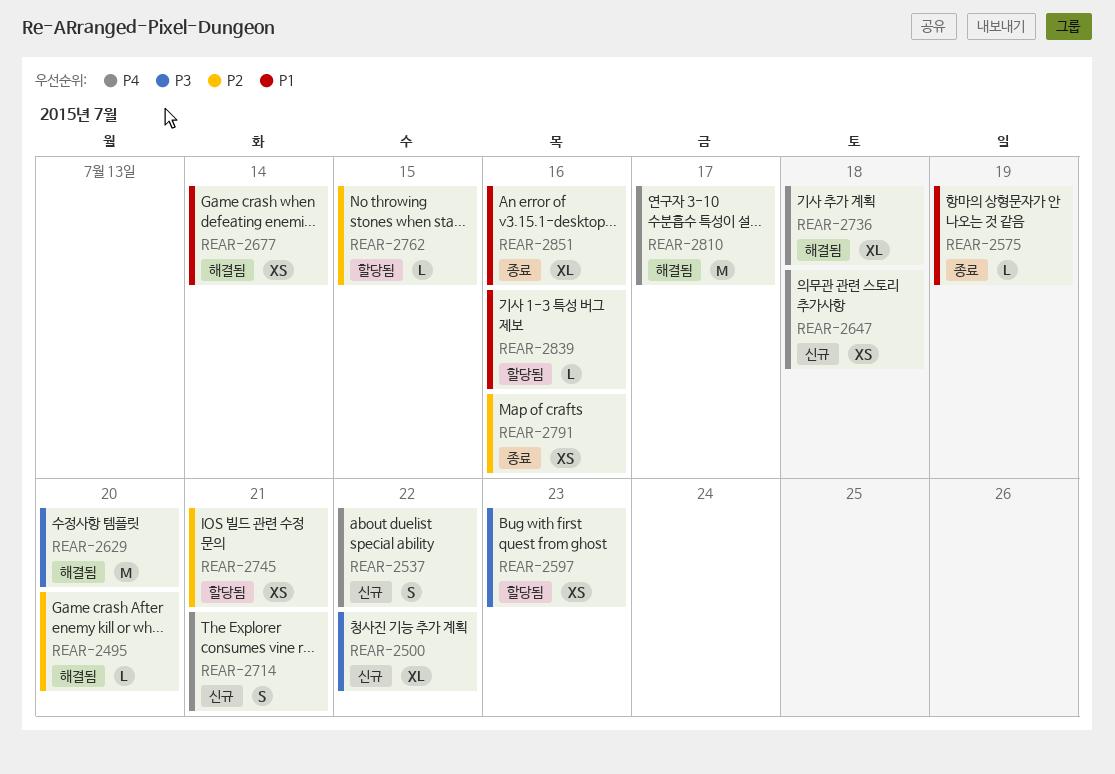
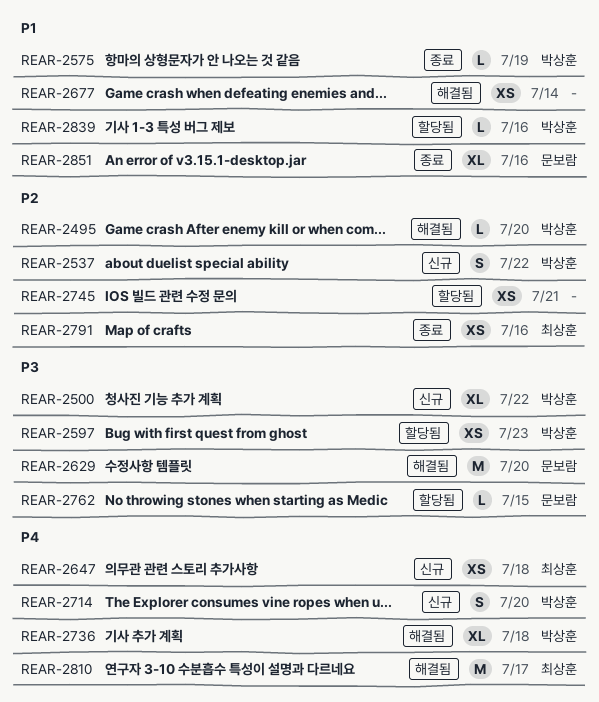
REAR-2537, priority: P4 -> P2
REAR-2714, due: Jul 21 -> Jul 20
REAR-2762, priority: P2 -> P3

